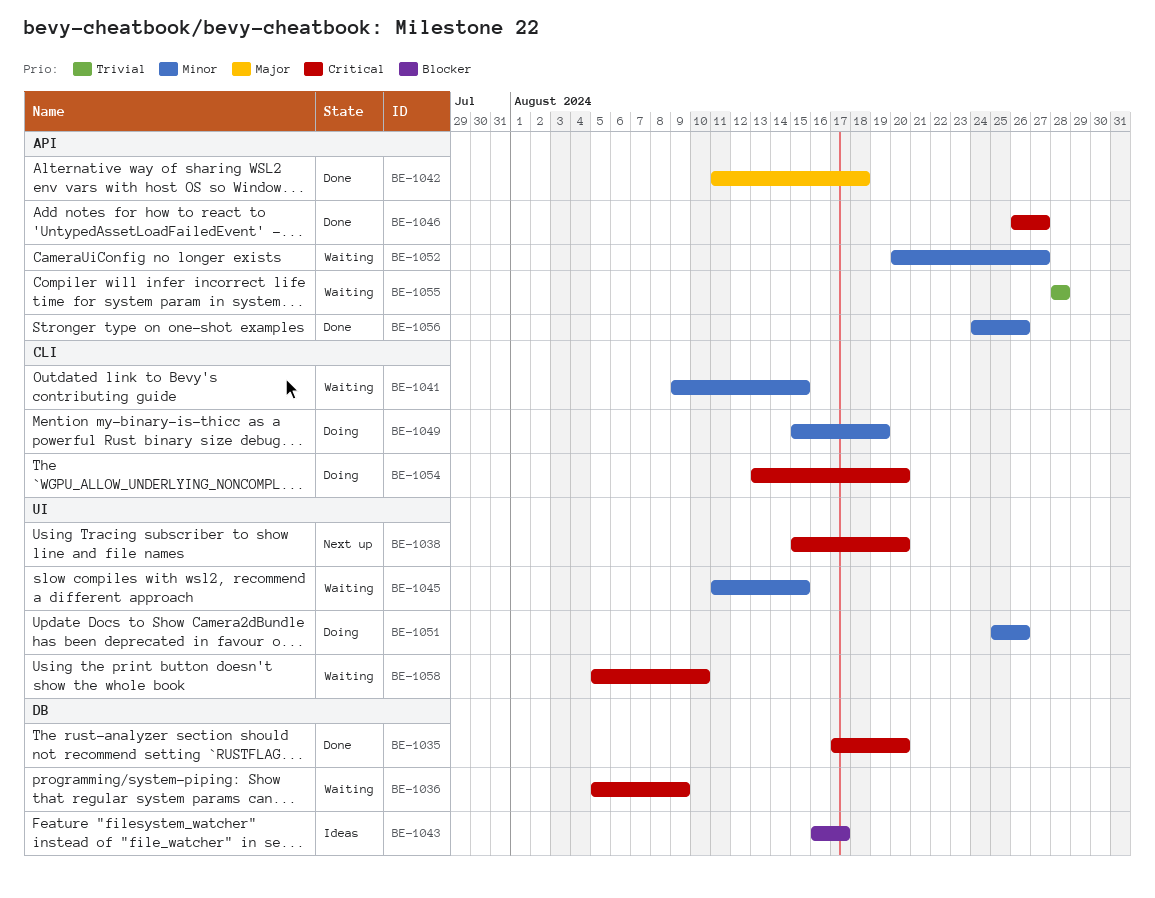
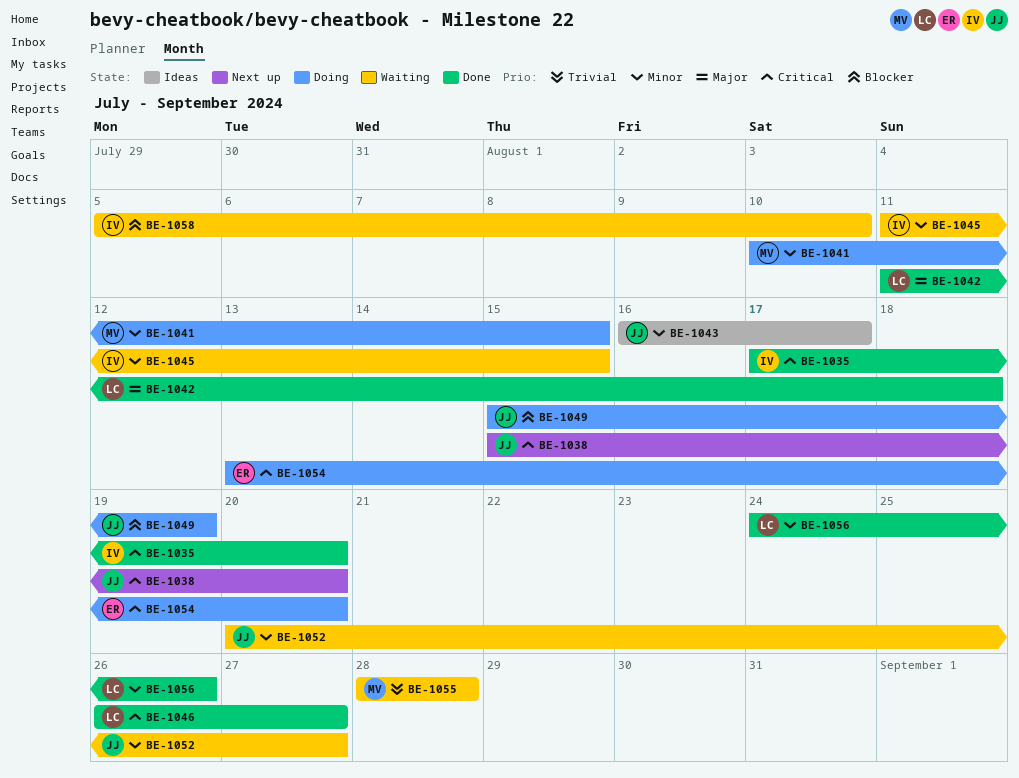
BE-1036: present -> none
BE-1041, status: Waiting -> Doing
BE-1041, start: Aug 9 -> Aug 10
BE-1043, priority: Blocker -> Minor
BE-1049, priority: Minor -> Blocker
BE-1051: present -> none
BE-1058, priority: Critical -> Blocker

